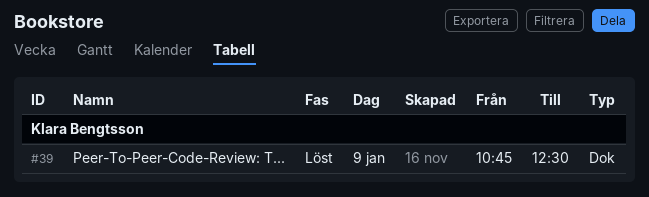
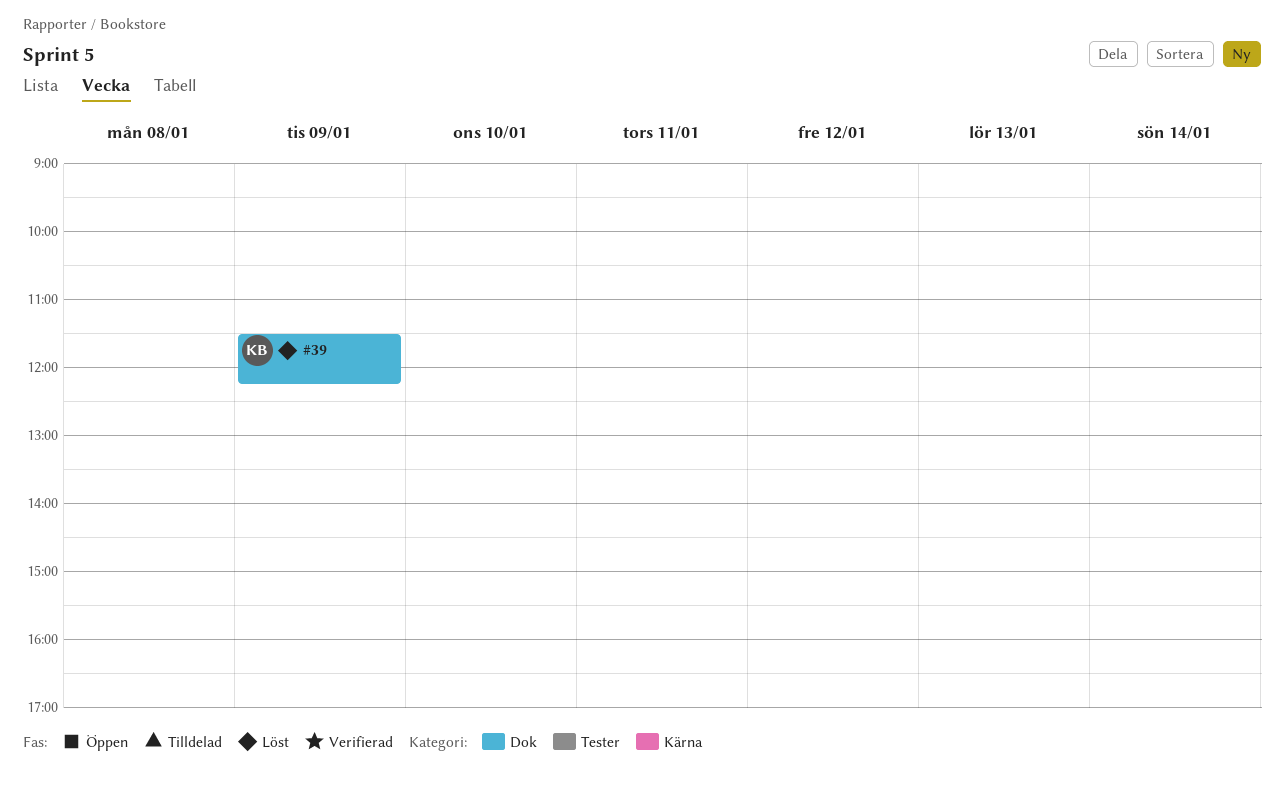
#39, begins: 10:45 -> 11:30
#39, ends: 12:30 -> 12:15

